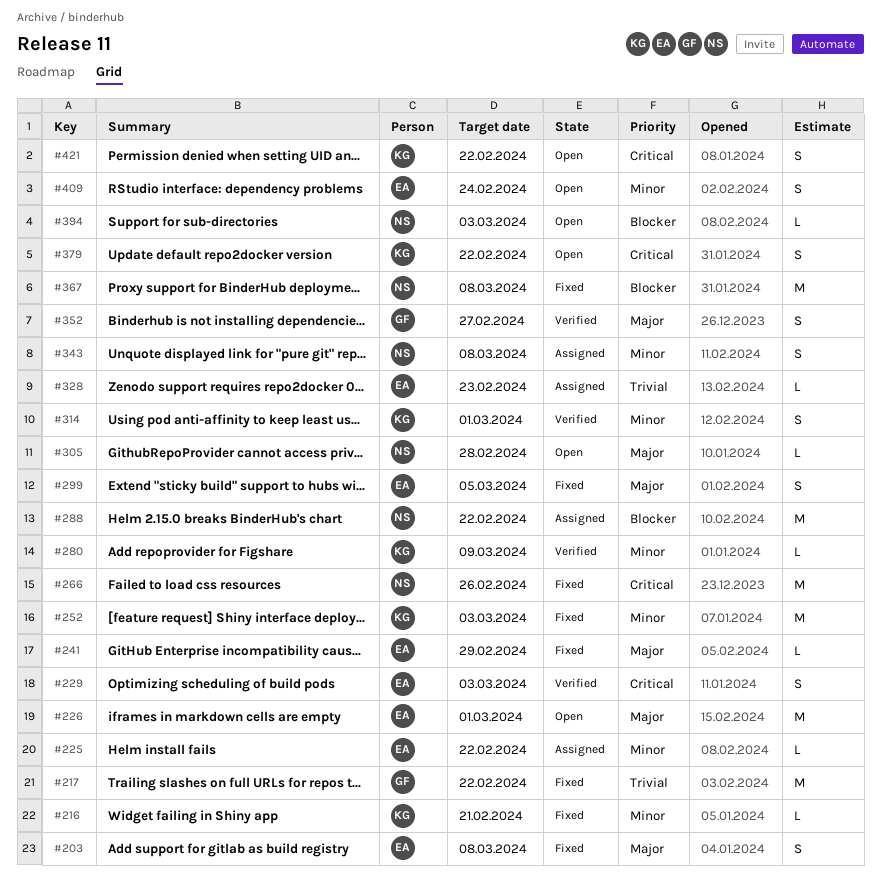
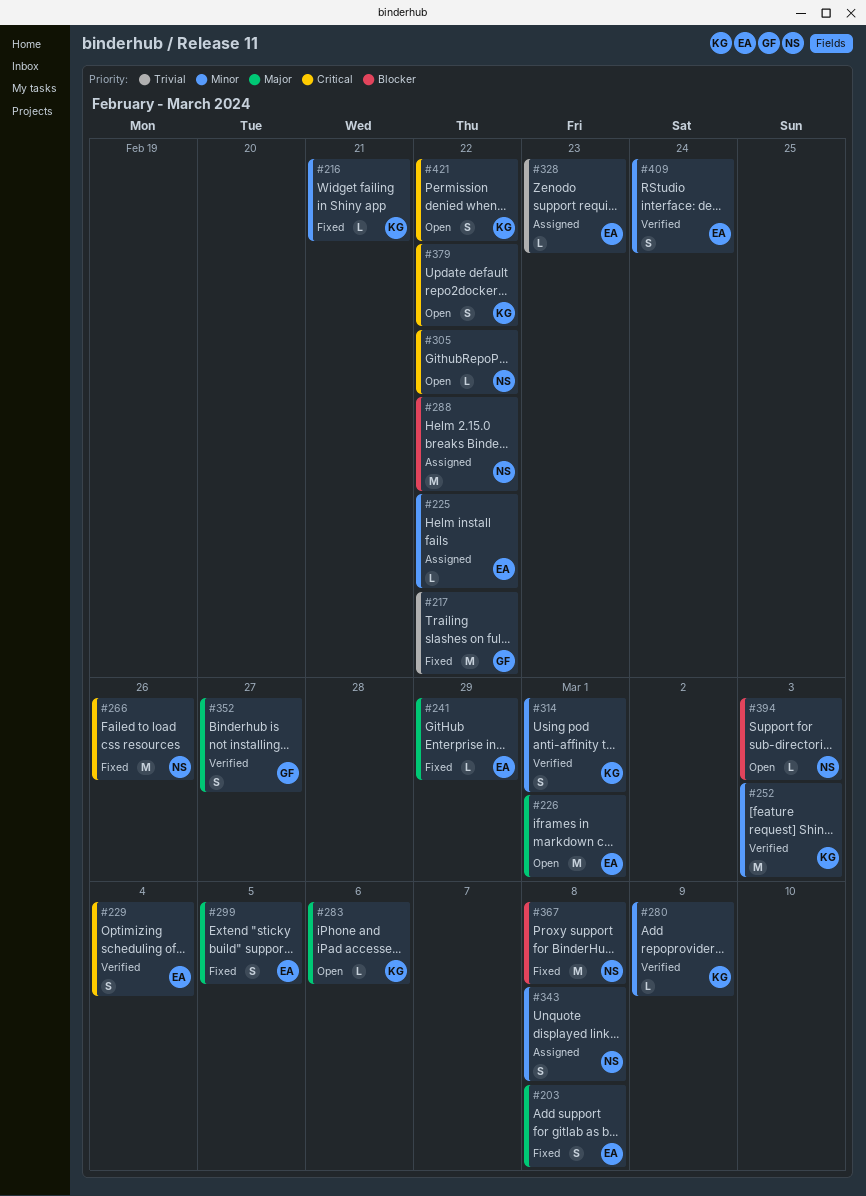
#229, due: Mar 3 -> Mar 4
#252, status: Fixed -> Verified
#283: none -> present
#305, priority: Major -> Critical
#305, due: Feb 28 -> Feb 22
#409, status: Open -> Verified

